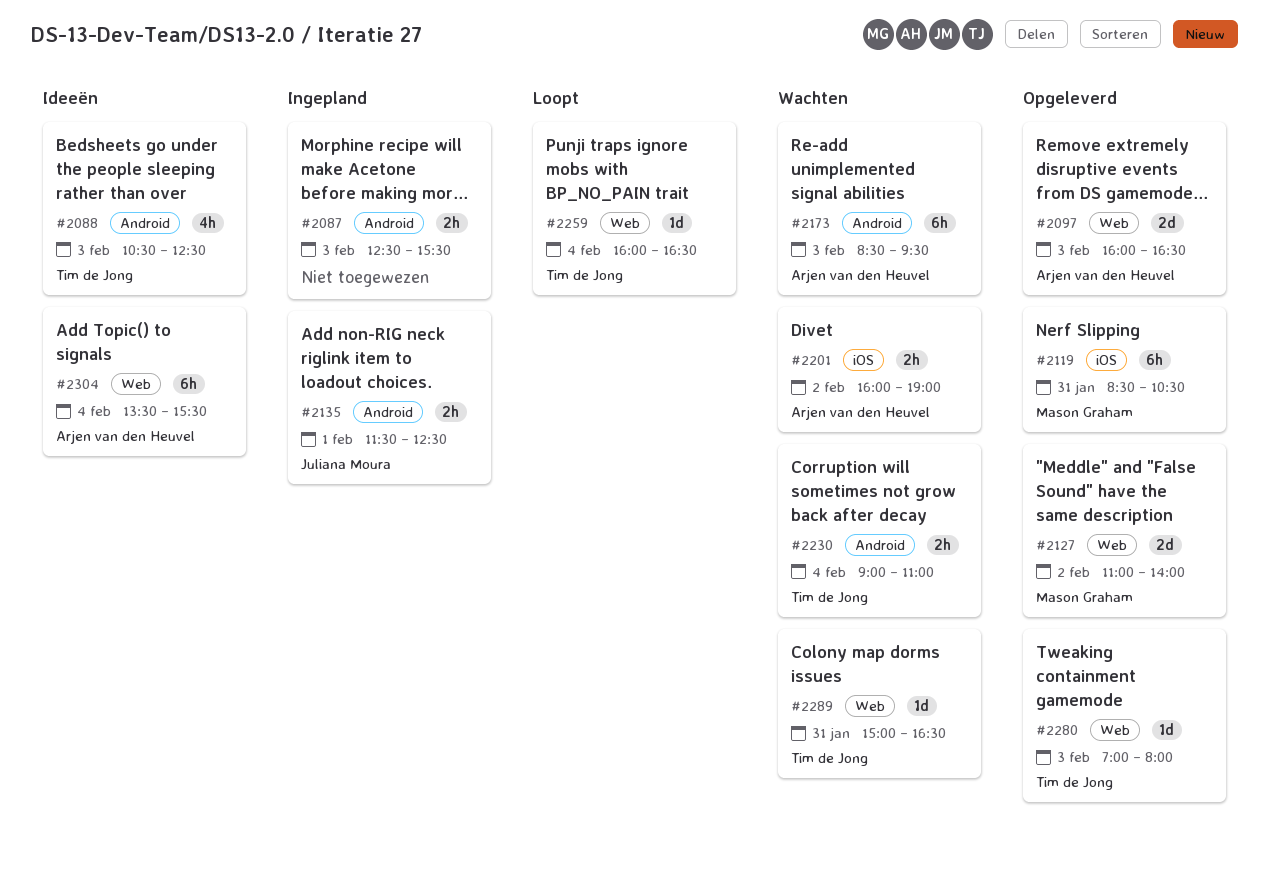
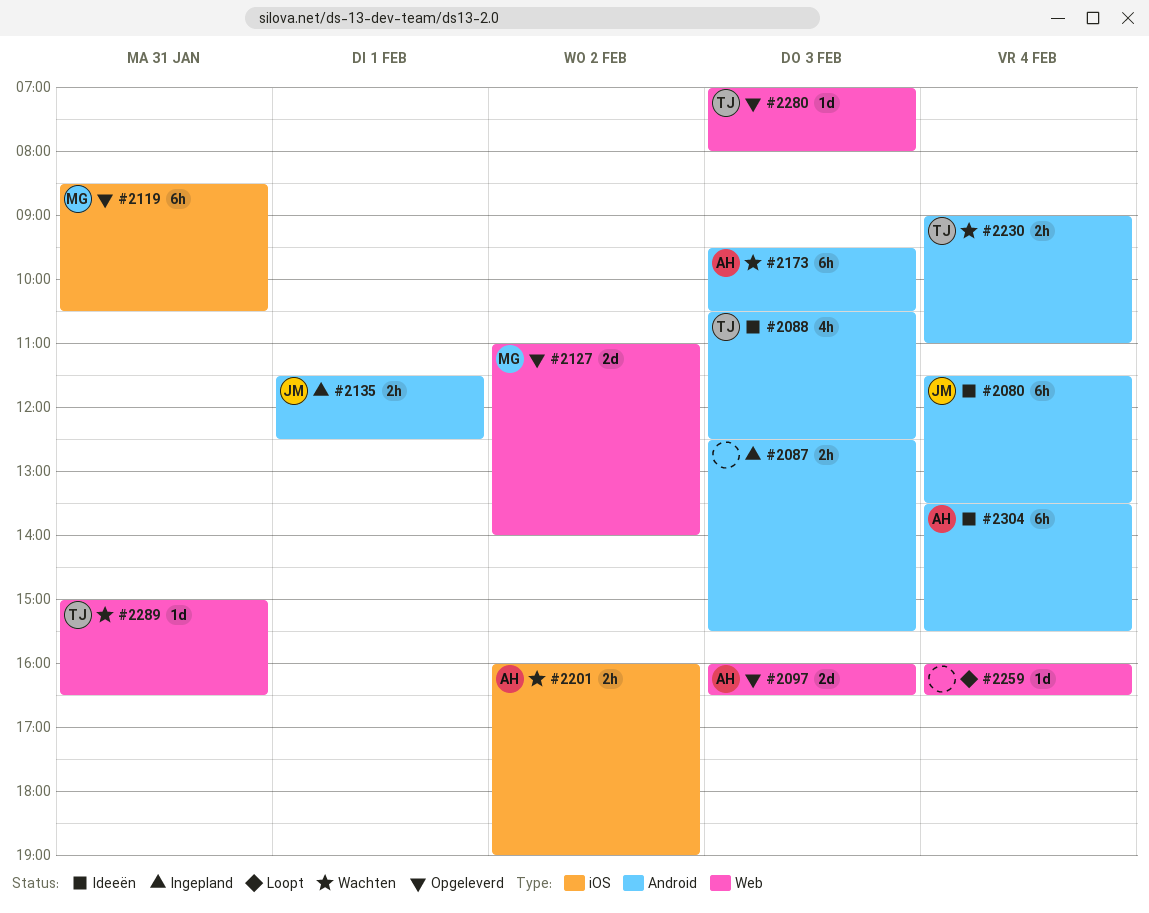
#2080: none -> present
#2173, begins: 08:30 -> 09:30
#2173, ends: 09:30 -> 10:30
#2259, owner: Tim de Jong -> none
#2304, label: Web -> Android

